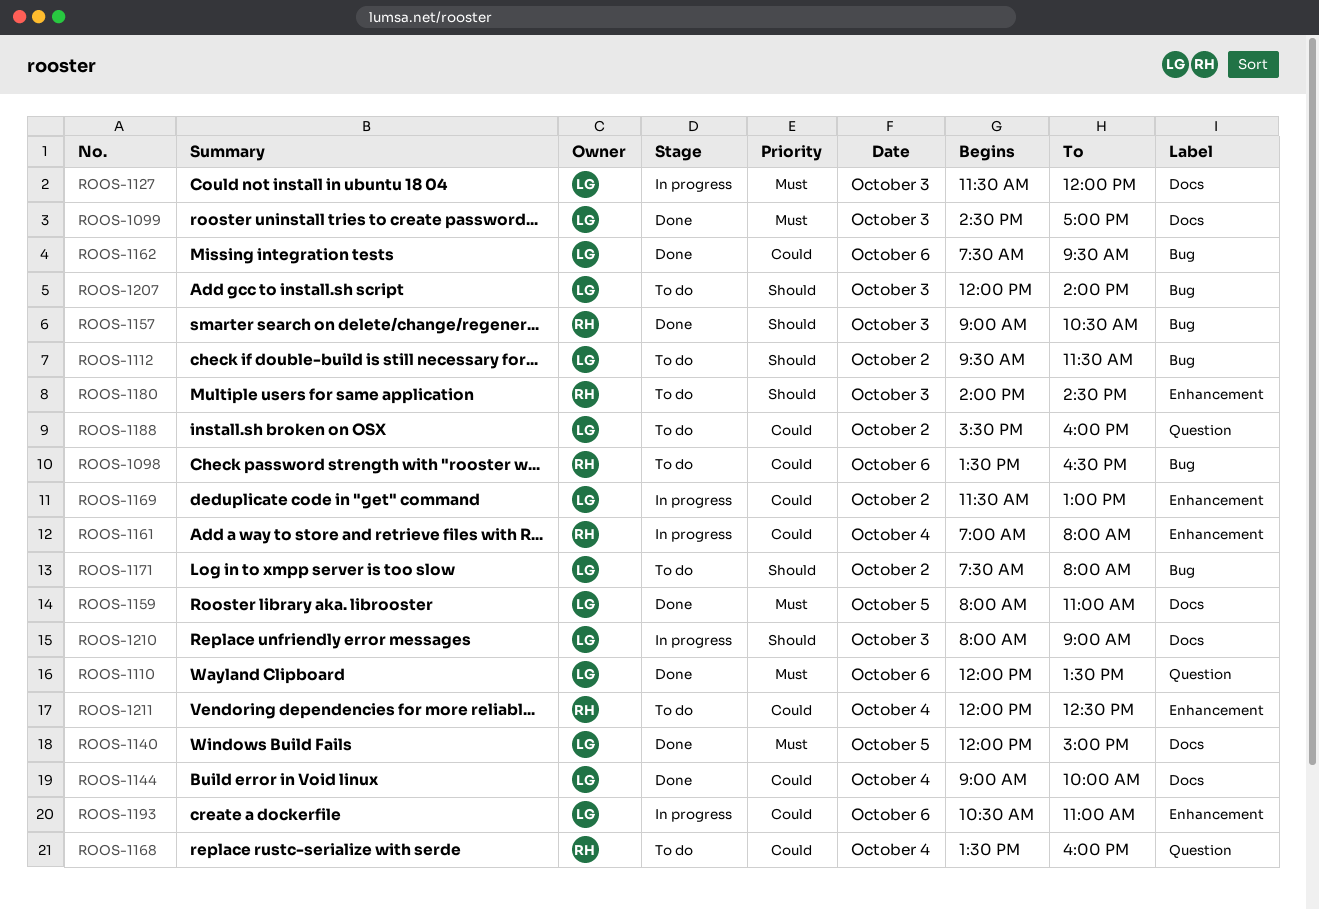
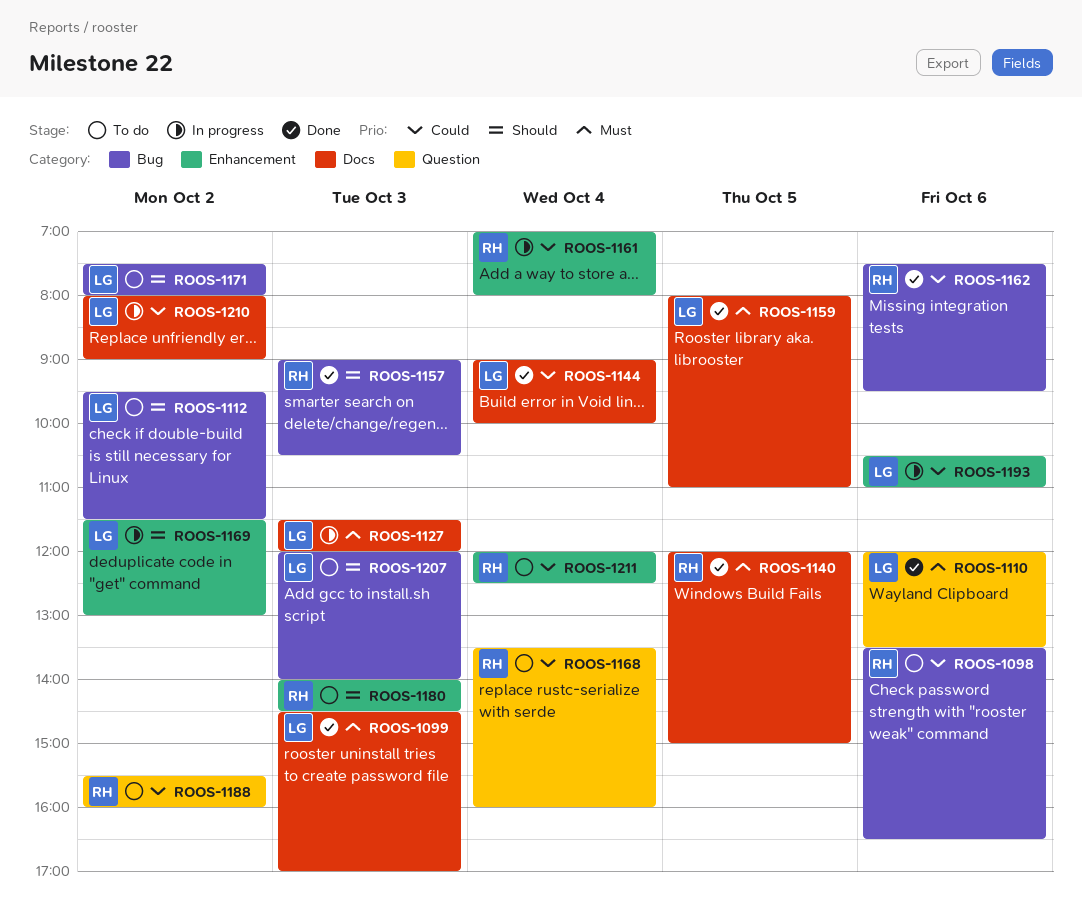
ROOS-1140, owner: LG -> RH
ROOS-1162, owner: LG -> RH
ROOS-1169, priority: Could -> Should
ROOS-1188, owner: LG -> RH
ROOS-1210, priority: Should -> Could
ROOS-1210, day: Oct 3 -> Oct 2

